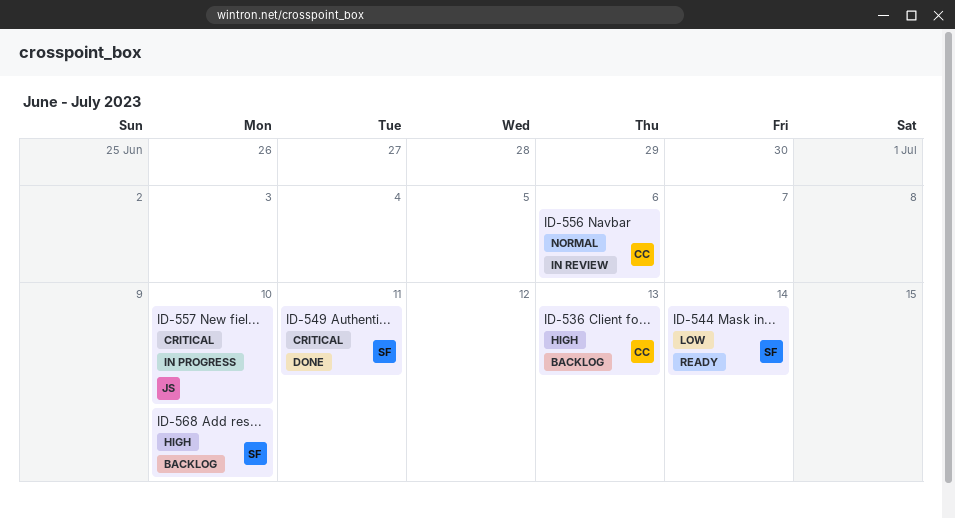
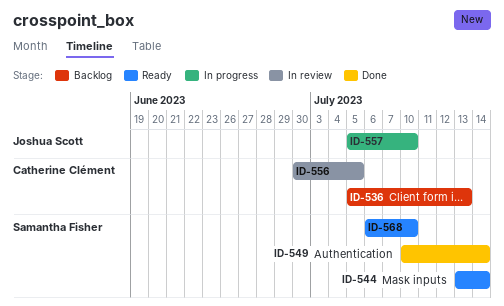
ID-549, due: Jul 11 -> Jul 14
ID-556, due: Jul 6 -> Jul 5
ID-568, status: Backlog -> Ready

